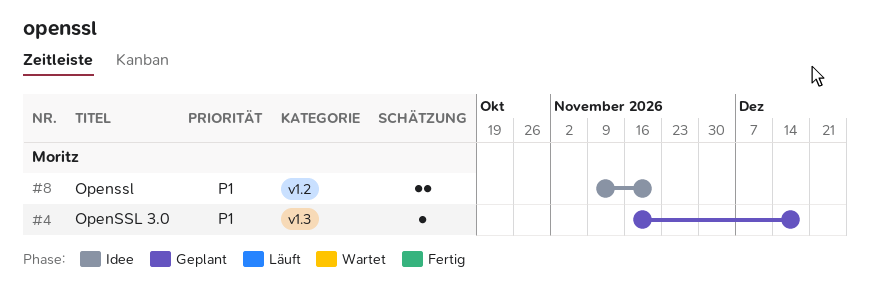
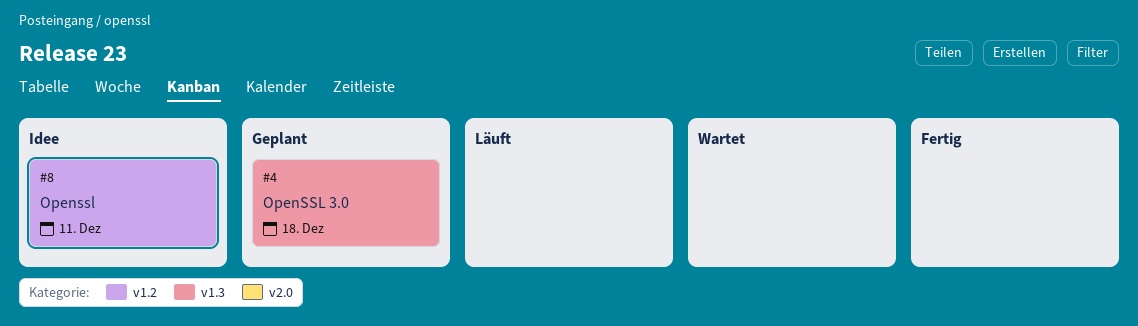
#8, due: Nov 20 -> Dec 11

